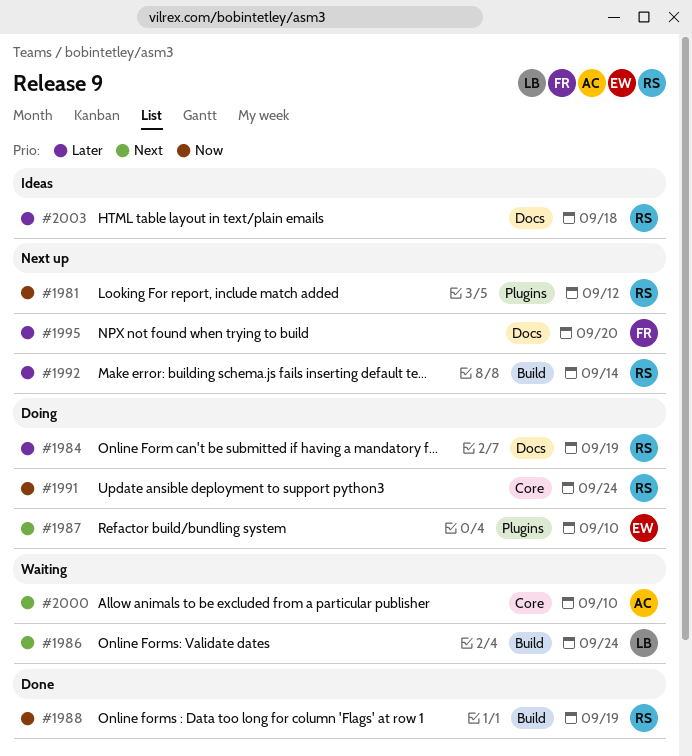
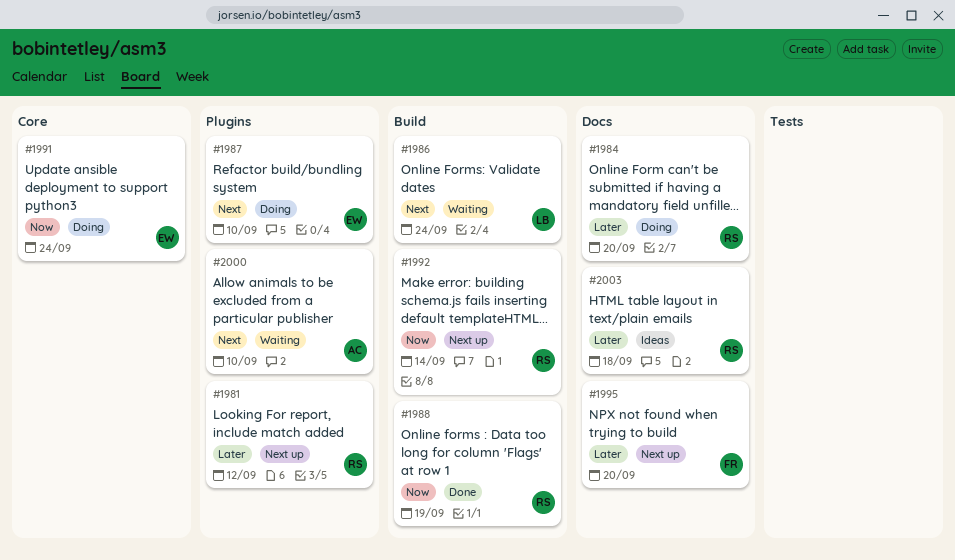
#1981, priority: Now -> Later
#1984, due: Sep 19 -> Sep 20
#1991, owner: RS -> EW
#1992, priority: Later -> Now
#2000, label: Core -> Plugins

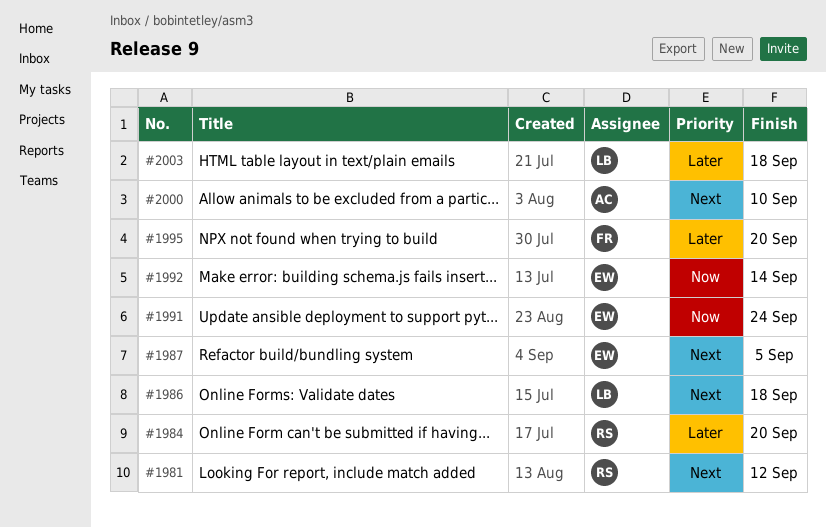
#1981, priority: Later -> Next
#1986, due: Sep 24 -> Sep 18
#1987, due: Sep 10 -> Sep 5
#1988: present -> none
#1992, owner: RS -> EW
#2003, owner: RS -> LB

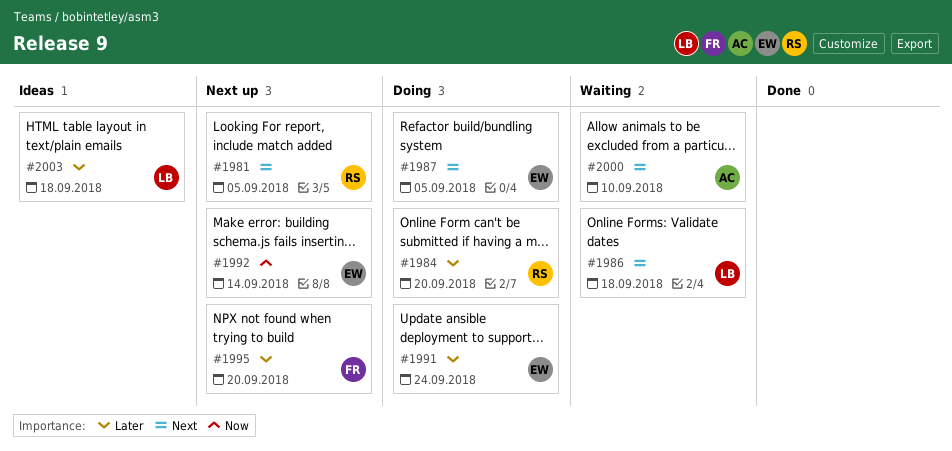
#1981, due: Sep 12 -> Sep 5
#1991, priority: Now -> Later

